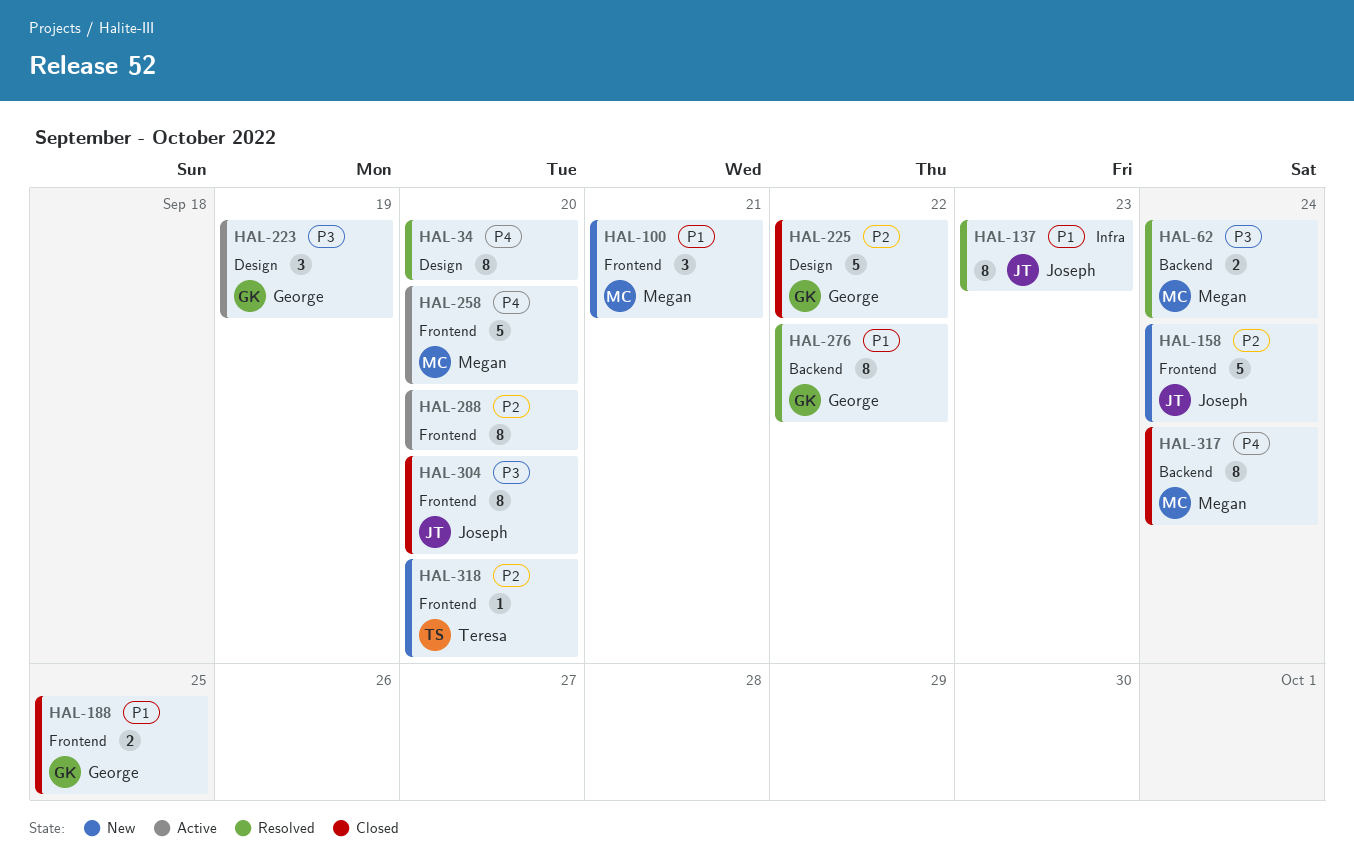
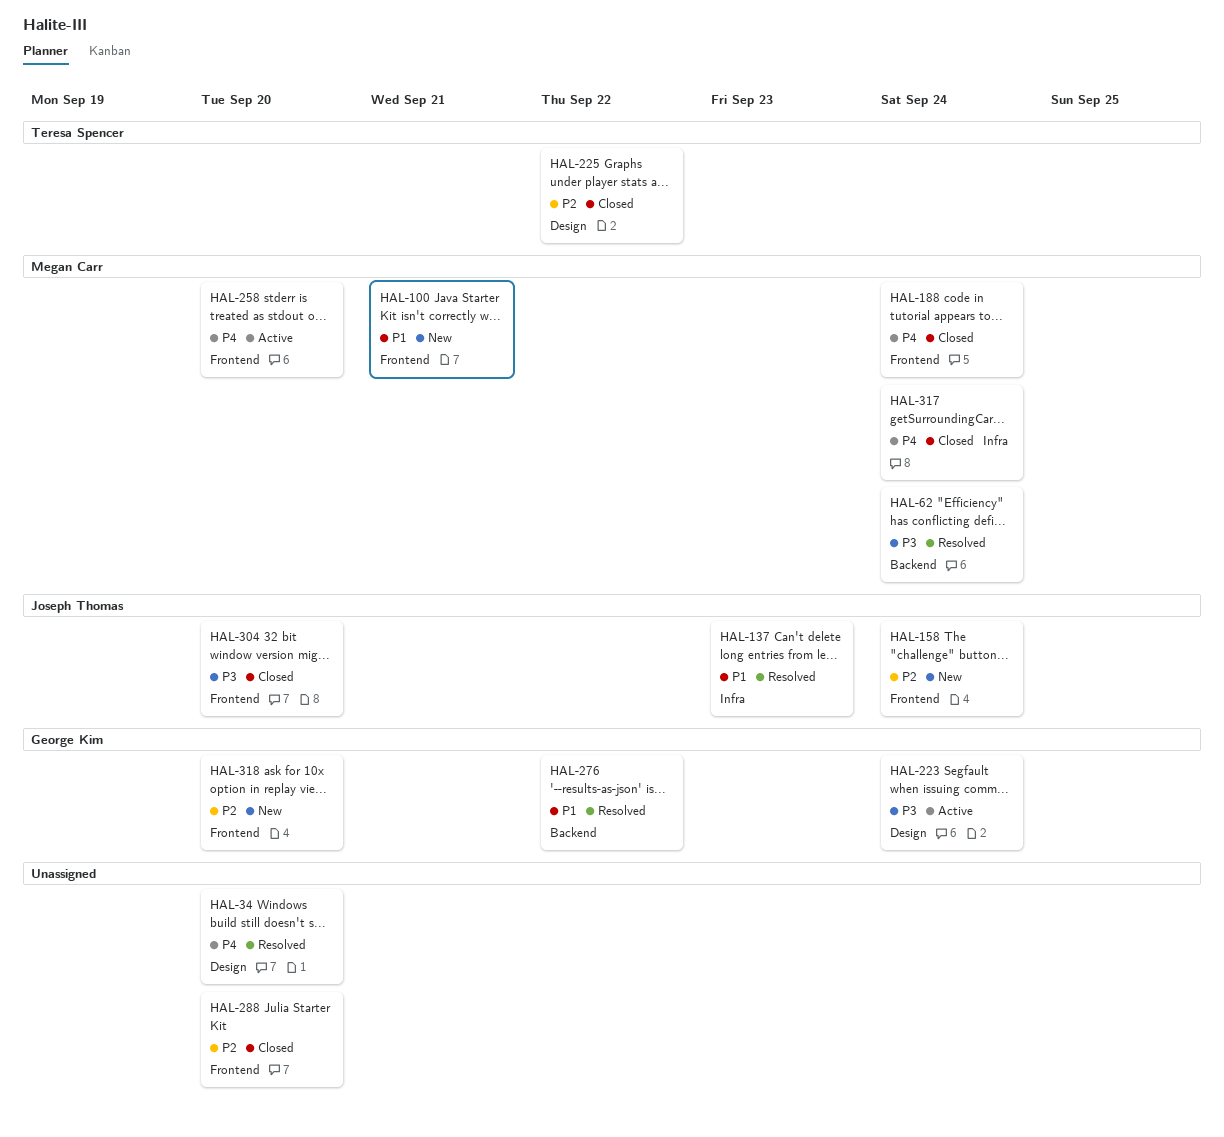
HAL-188, owner: George Kim -> Megan Carr
HAL-188, priority: P1 -> P4
HAL-188, due: Sep 25 -> Sep 24
HAL-223, due: Sep 19 -> Sep 24
HAL-225, owner: George Kim -> Teresa Spencer
HAL-288, status: Active -> Closed
HAL-317, label: Backend -> Infra
HAL-318, owner: Teresa Spencer -> George Kim

